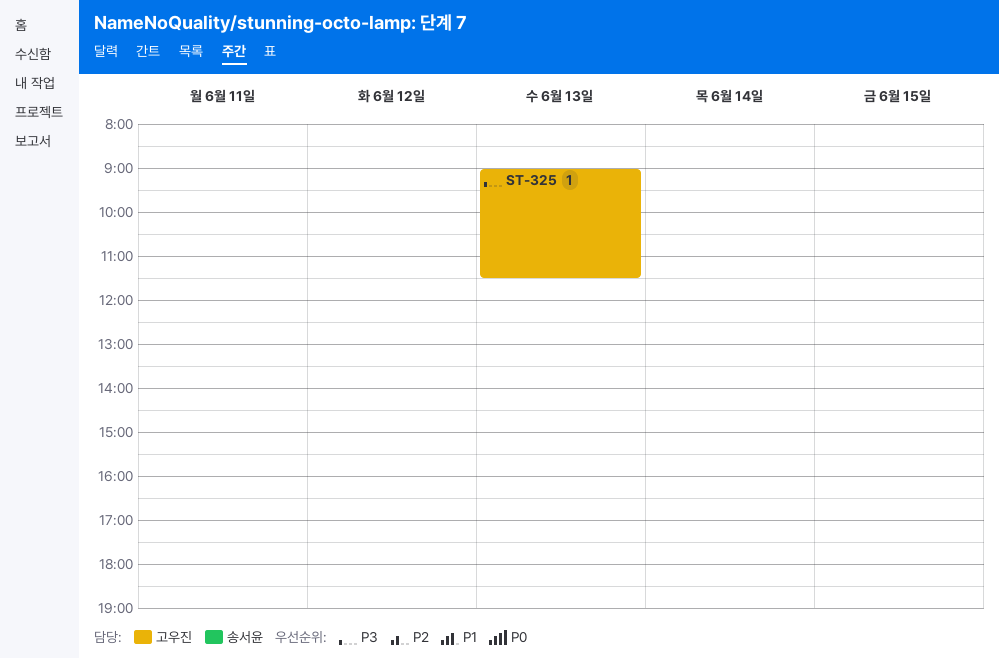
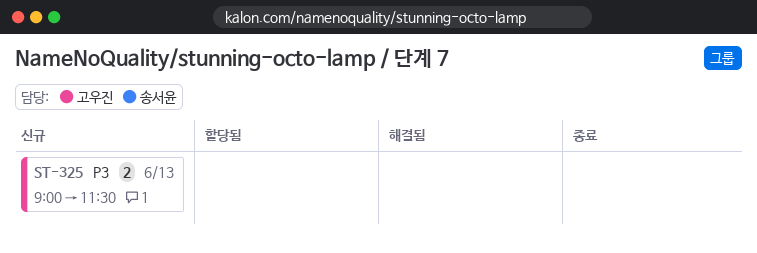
ST-325, estimate: 1 -> 2

